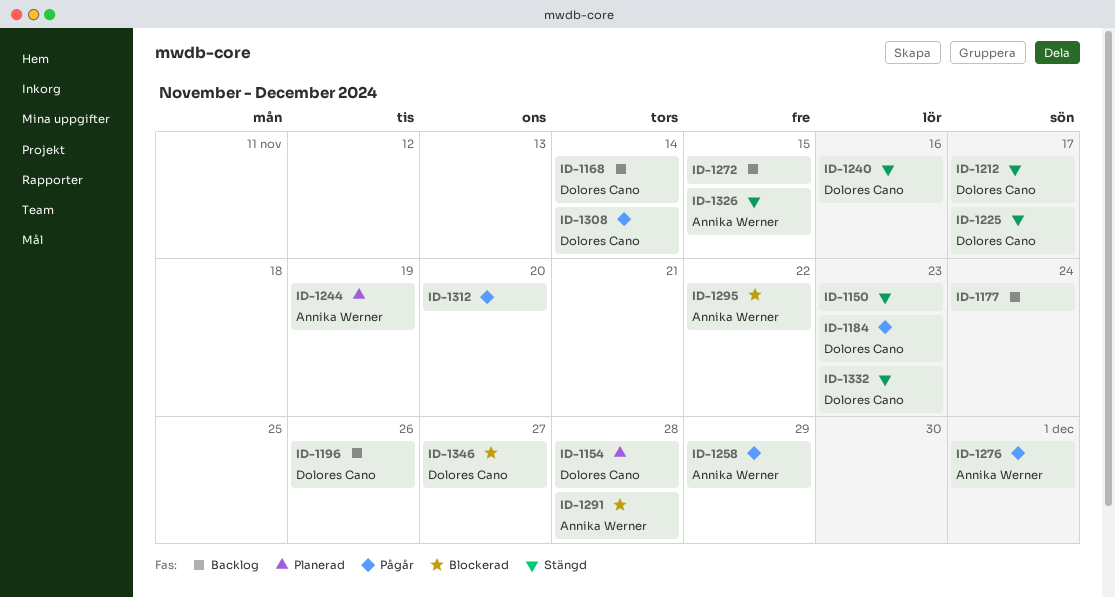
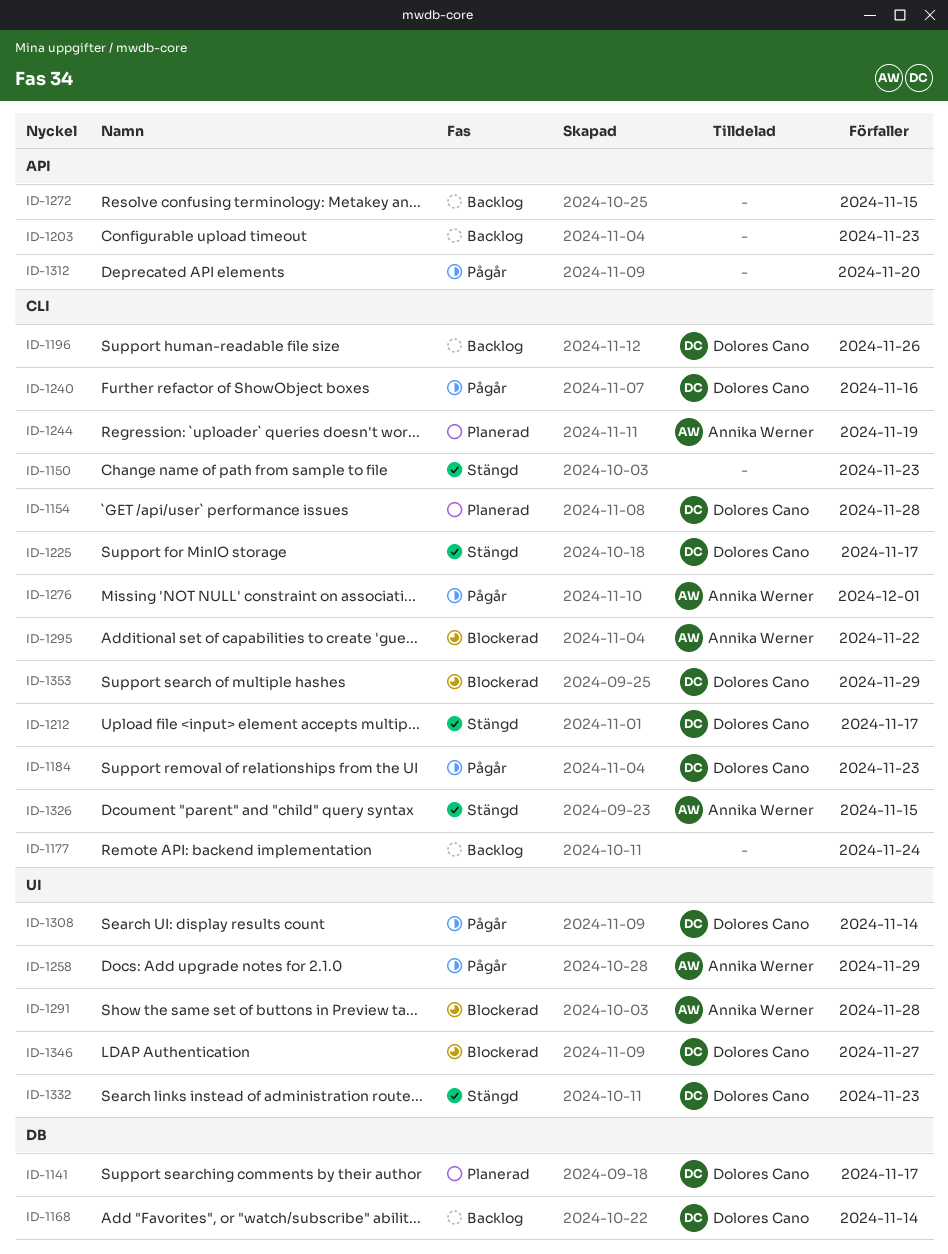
ID-1141: none -> present
ID-1203: none -> present
ID-1240, status: Stängd -> Pågår
ID-1353: none -> present

